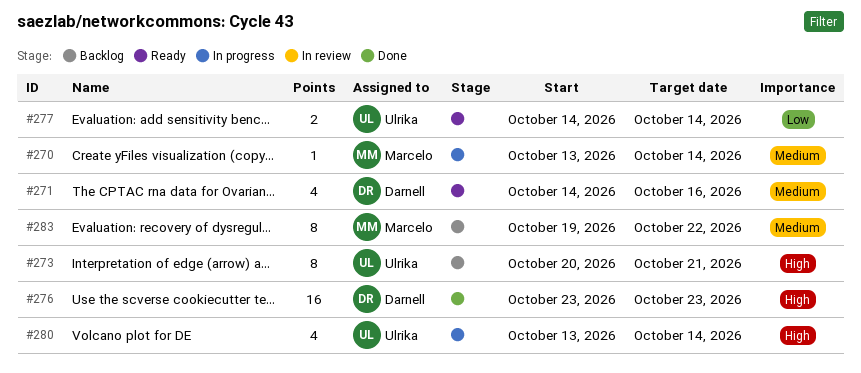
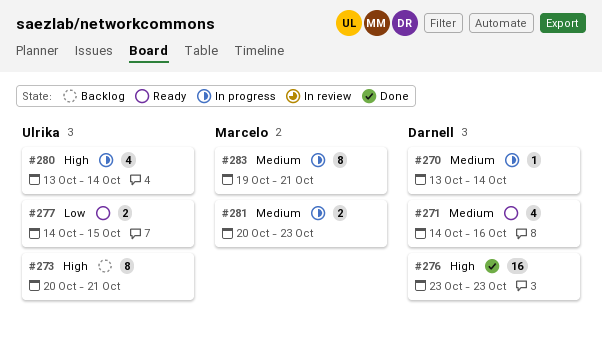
#270, owner: Marcelo -> Darnell
#277, due: Oct 14 -> Oct 15
#281: none -> present
#283, status: Backlog -> In progress
#283, due: Oct 22 -> Oct 21

